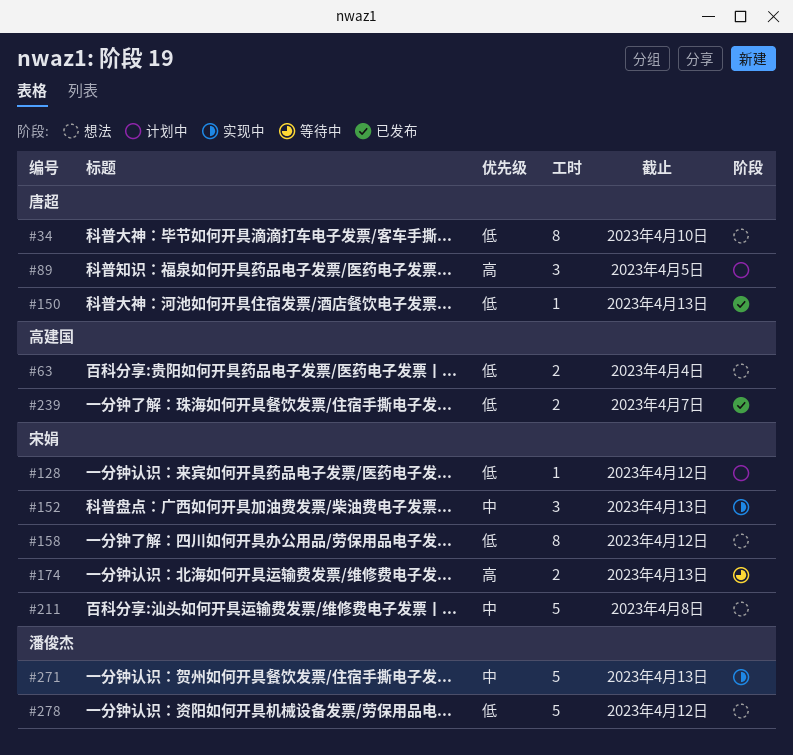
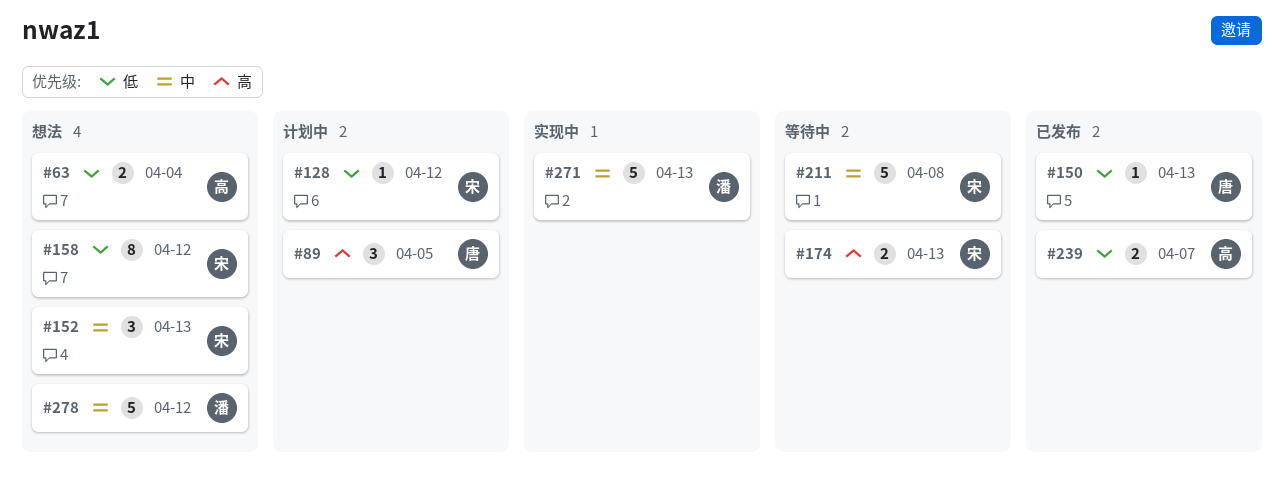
#34: present -> none
#152, status: 实现中 -> 想法
#211, status: 想法 -> 等待中
#278, priority: 低 -> 中

